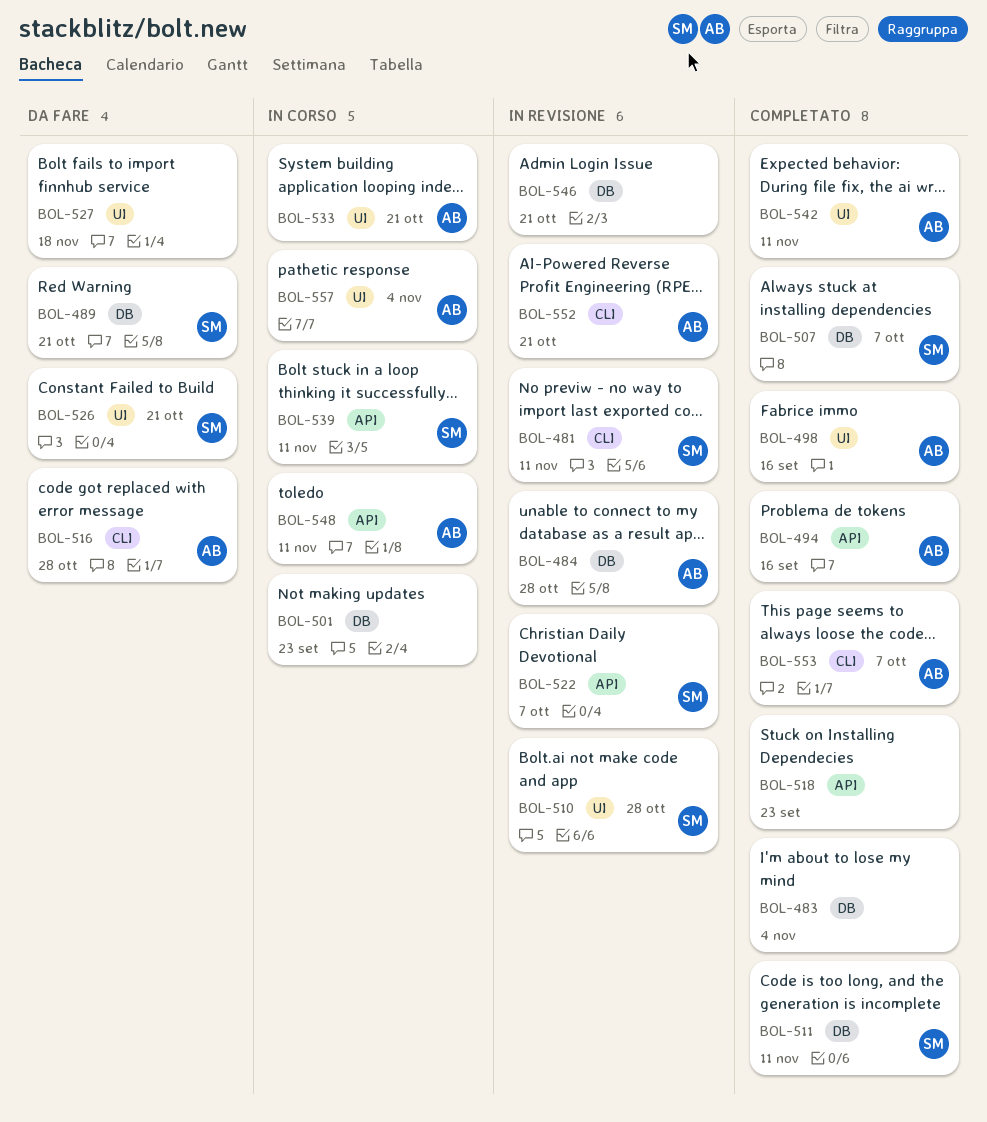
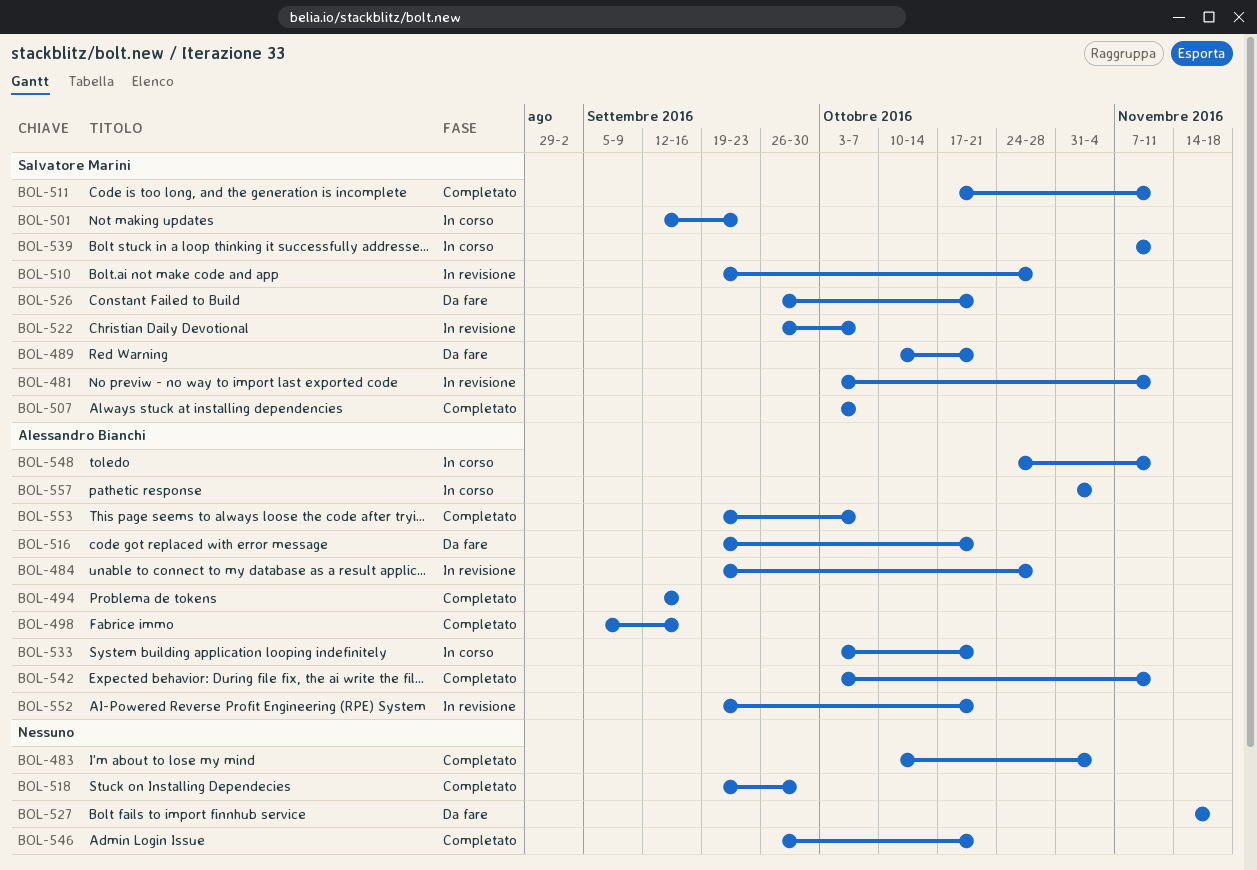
BOL-501, owner: none -> Salvatore Marini
BOL-516, due: Oct 28 -> Oct 21
BOL-518, due: Sep 23 -> Sep 30
BOL-546, status: In revisione -> Completato

